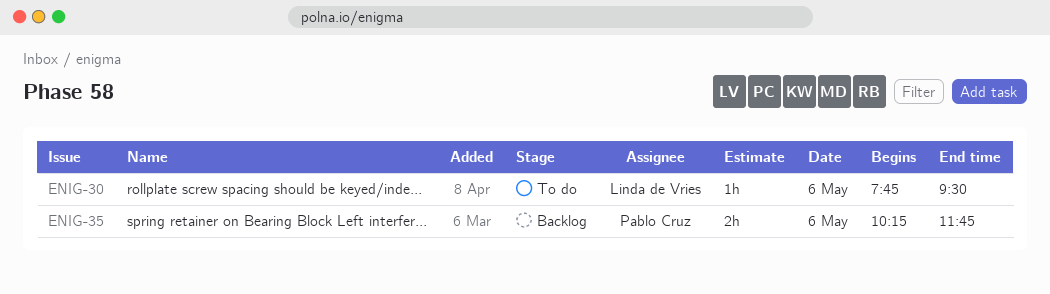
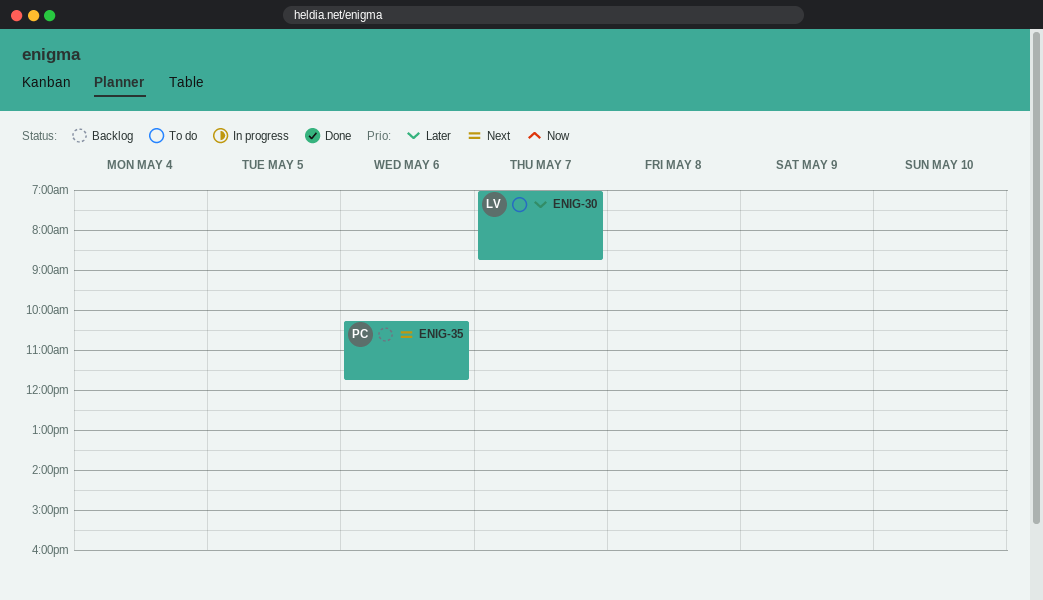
ENIG-30, day: May 6 -> May 7
ENIG-30, begins: 07:45 -> 07:00
ENIG-30, ends: 09:30 -> 08:45

